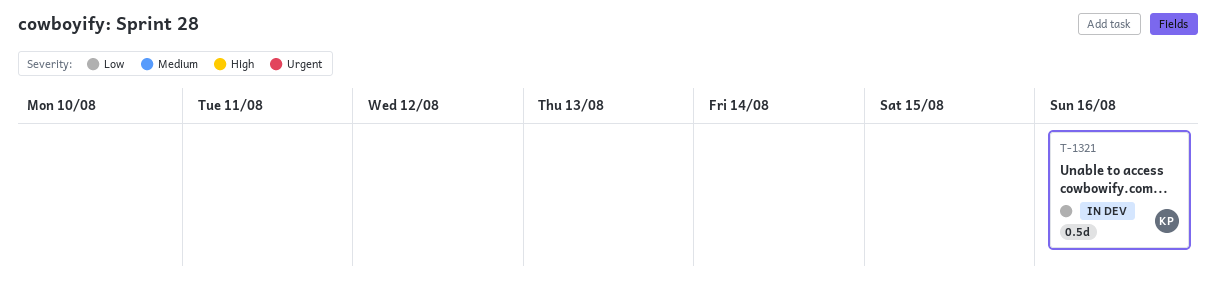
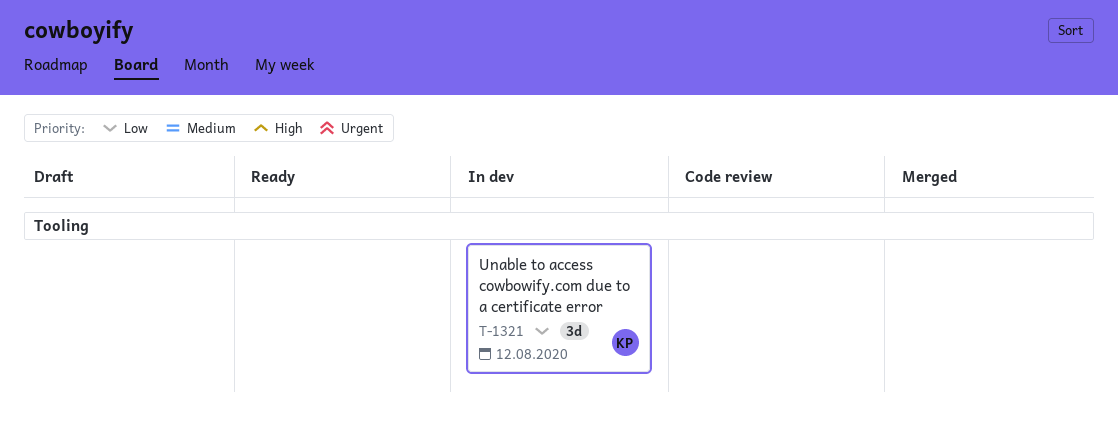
T-1321, estimate: 0.5d -> 3d
T-1321, due: Aug 16 -> Aug 12

